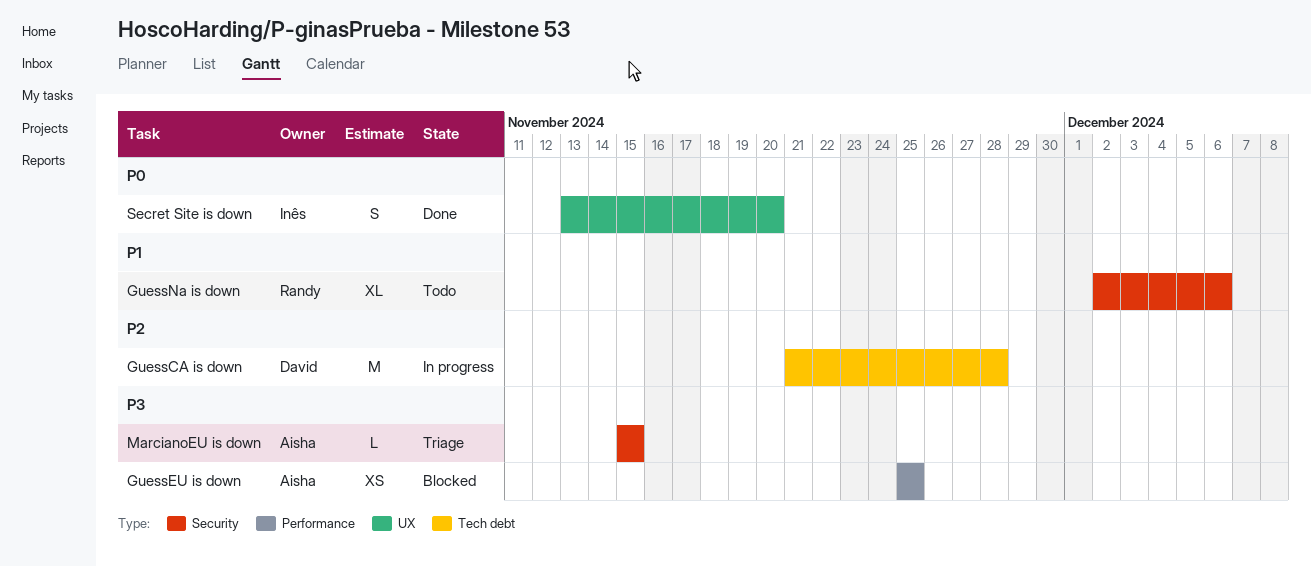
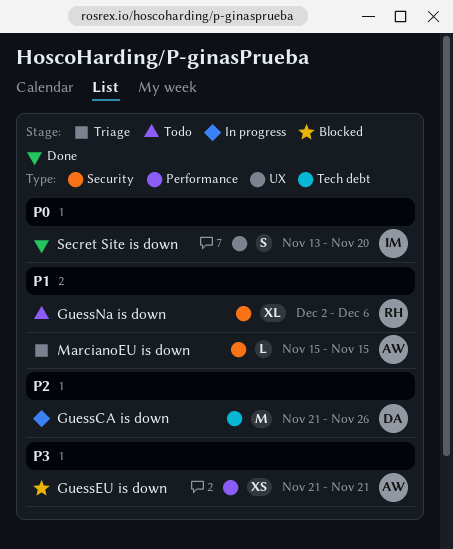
GuessCA is down, due: Nov 28 -> Nov 26
GuessEU is down, start: Nov 25 -> Nov 21
GuessEU is down, due: Nov 25 -> Nov 21
MarcianoEU is down, priority: P3 -> P1

